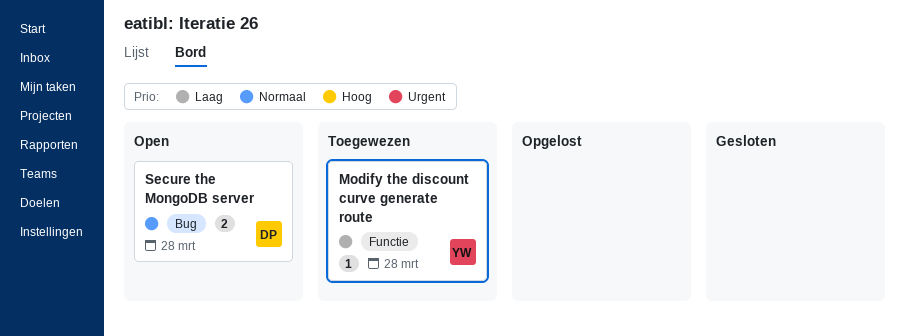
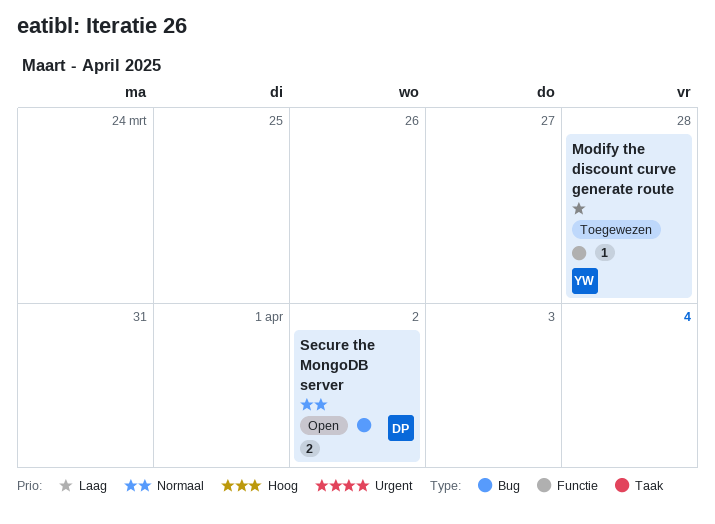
Secure the MongoDB server, due: Mar 28 -> Apr 2

